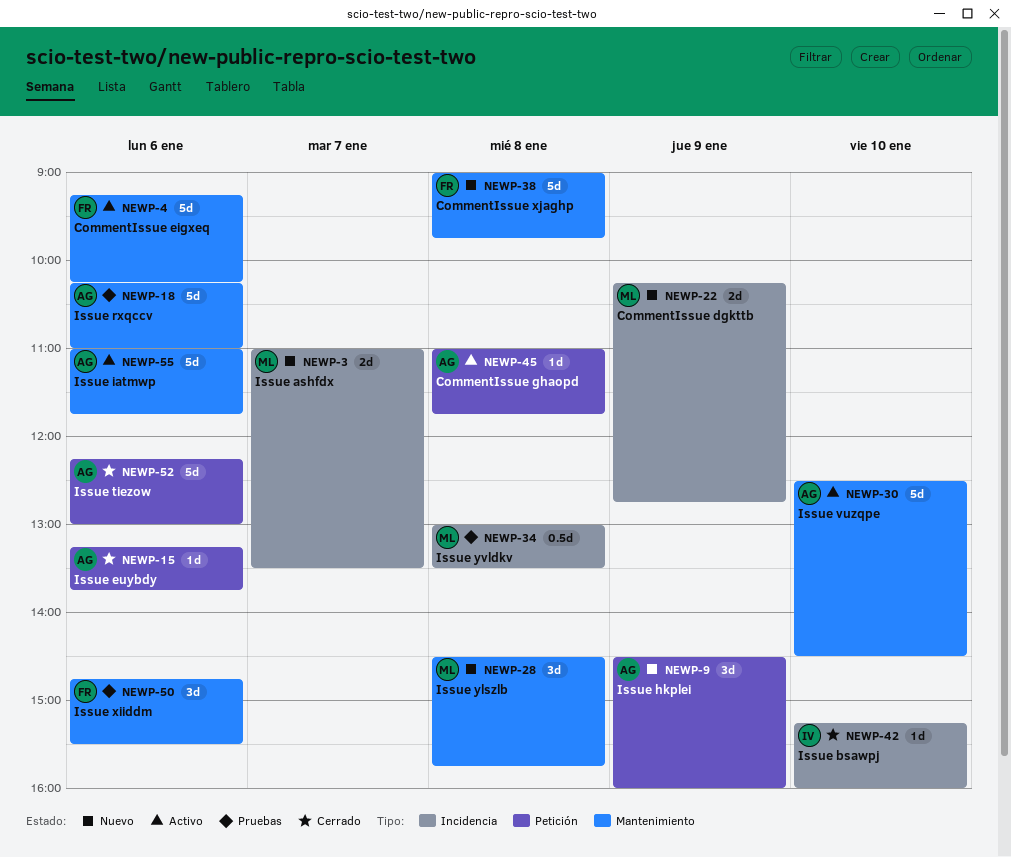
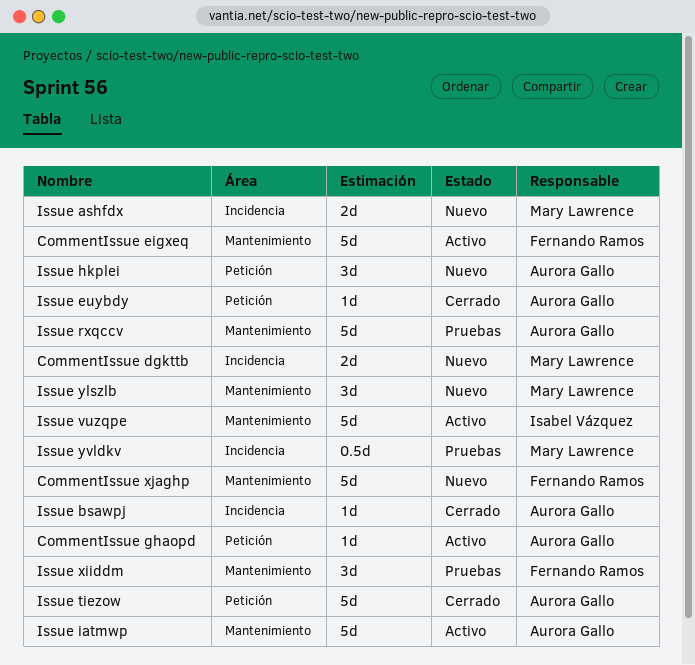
Issue bsawpj, owner: Isabel Vázquez -> Aurora Gallo
Issue vuzqpe, owner: Aurora Gallo -> Isabel Vázquez

